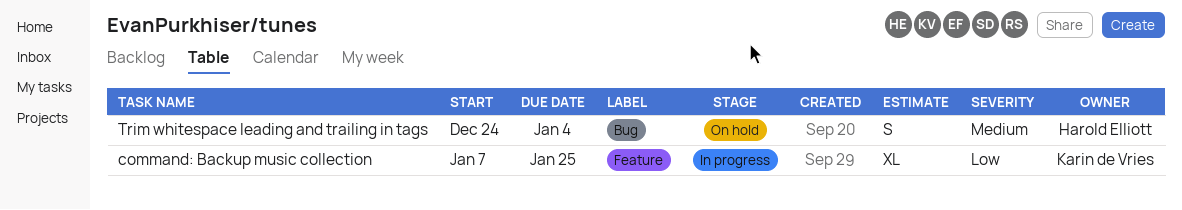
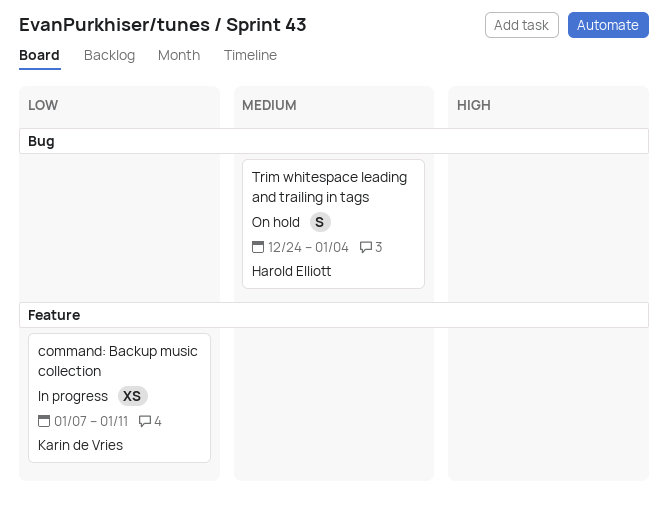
command: Backup music collection, estimate: XL -> XS
command: Backup music collection, due: Jan 25 -> Jan 11

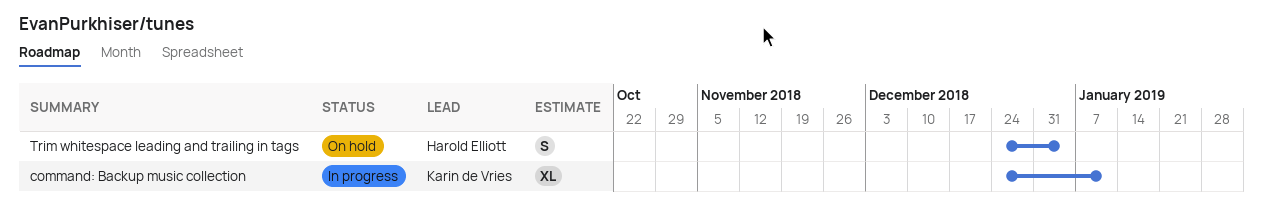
command: Backup music collection, estimate: XS -> XL
command: Backup music collection, start: Jan 7 -> Dec 24

